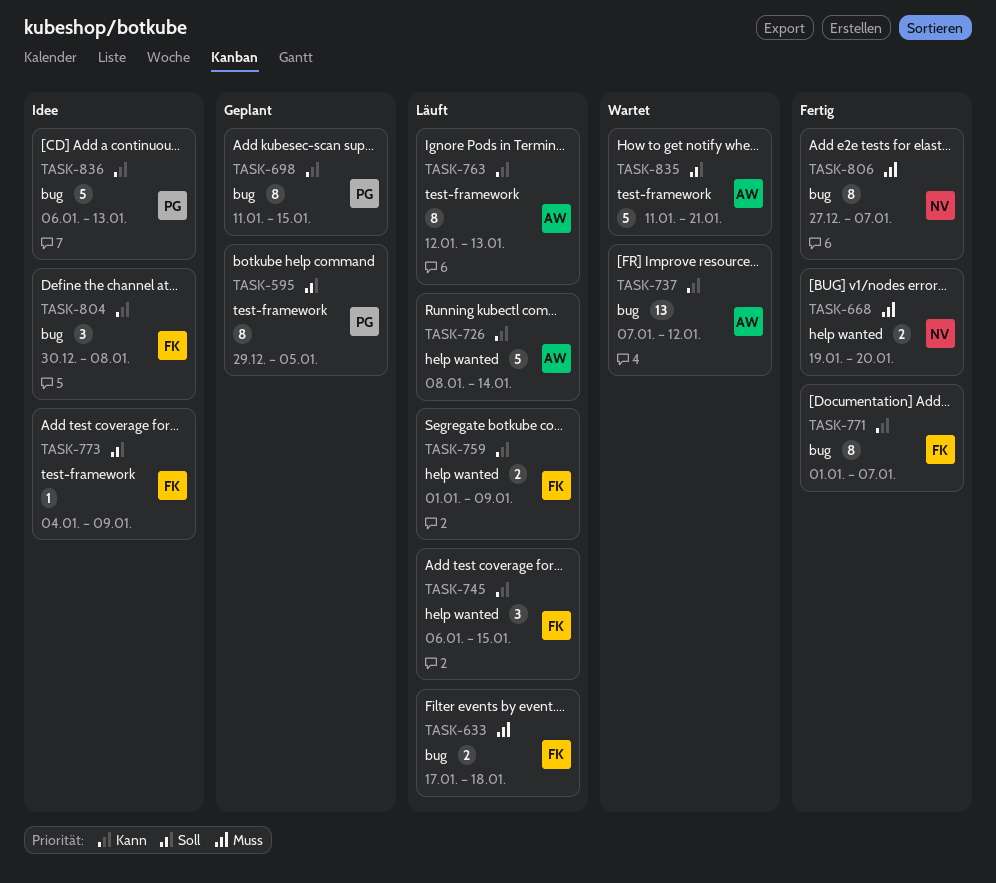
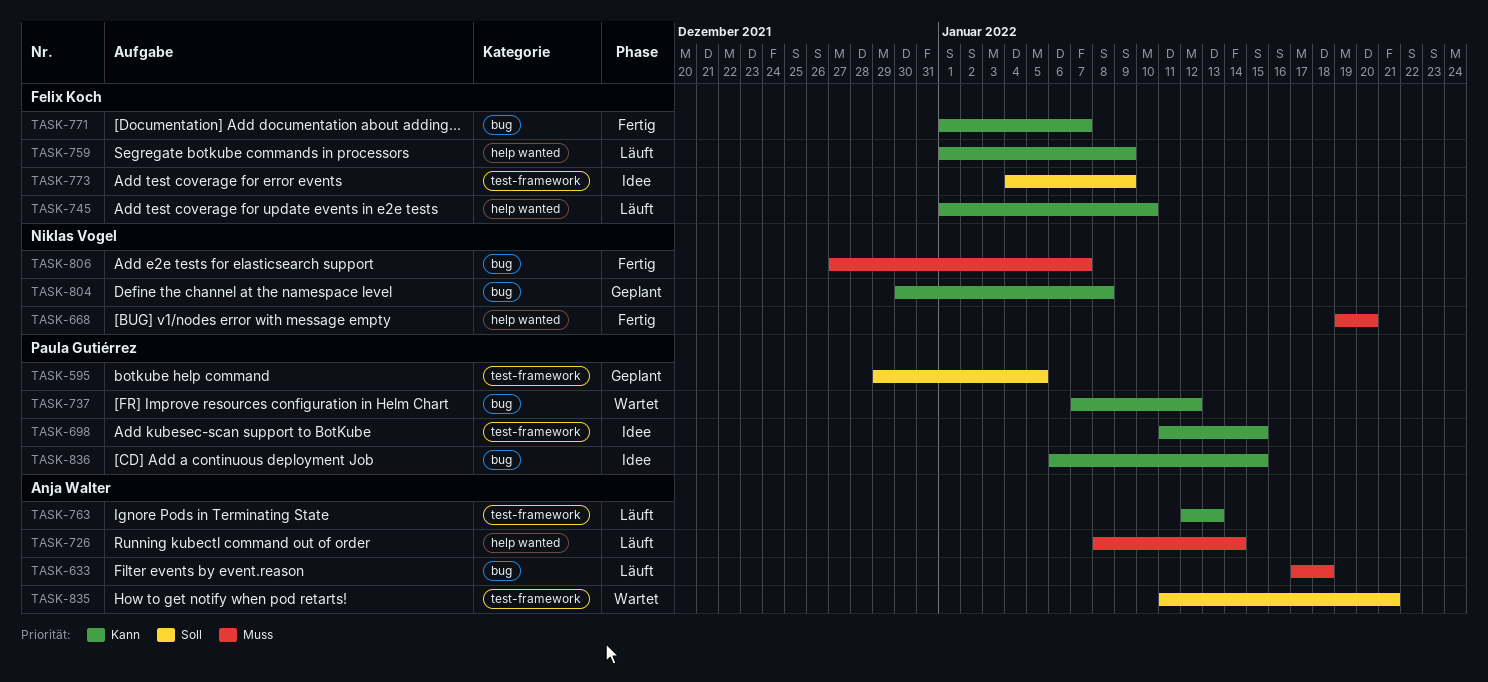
TASK-633, owner: Felix Koch -> Anja Walter
TASK-698, status: Geplant -> Idee
TASK-698, label: bug -> test-framework
TASK-726, priority: Kann -> Muss
TASK-737, owner: Anja Walter -> Paula Gutiérrez
TASK-745, start: Jan 6 -> Jan 1
TASK-745, due: Jan 15 -> Jan 10
TASK-804, status: Idee -> Geplant
TASK-804, owner: Felix Koch -> Niklas Vogel
TASK-836, due: Jan 13 -> Jan 15

